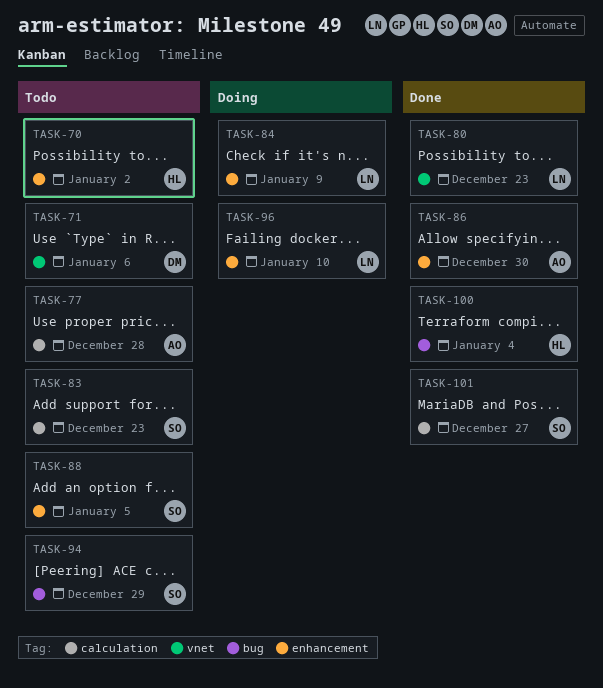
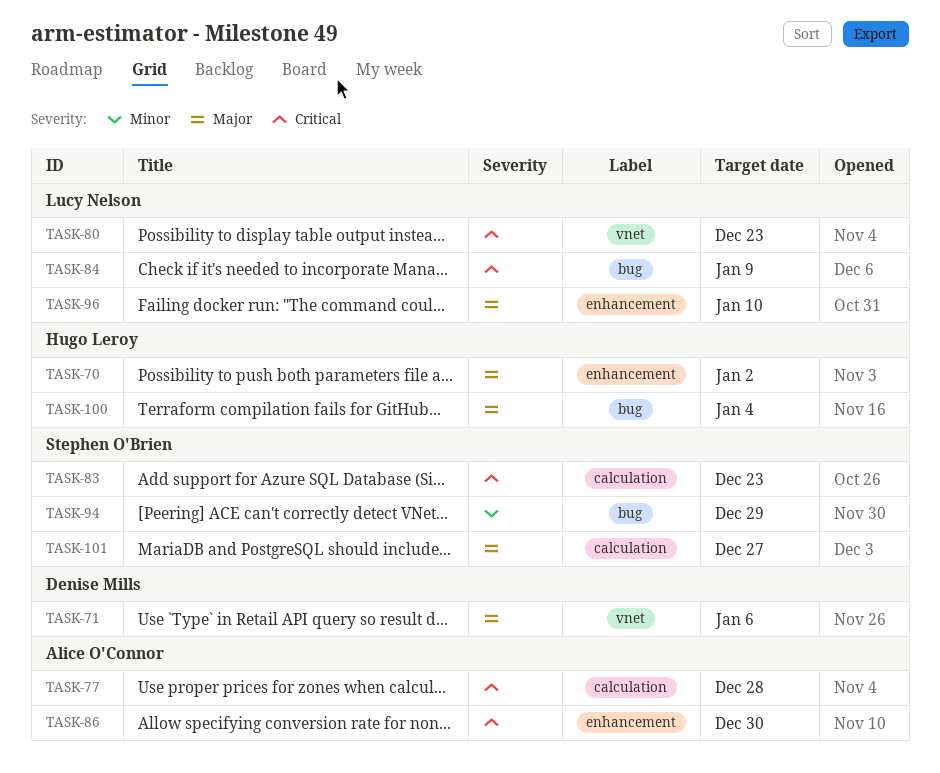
TASK-84, label: enhancement -> bug
TASK-88: present -> none

